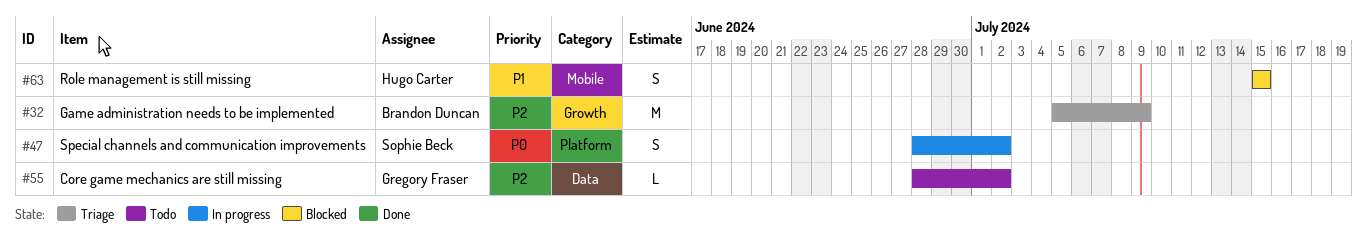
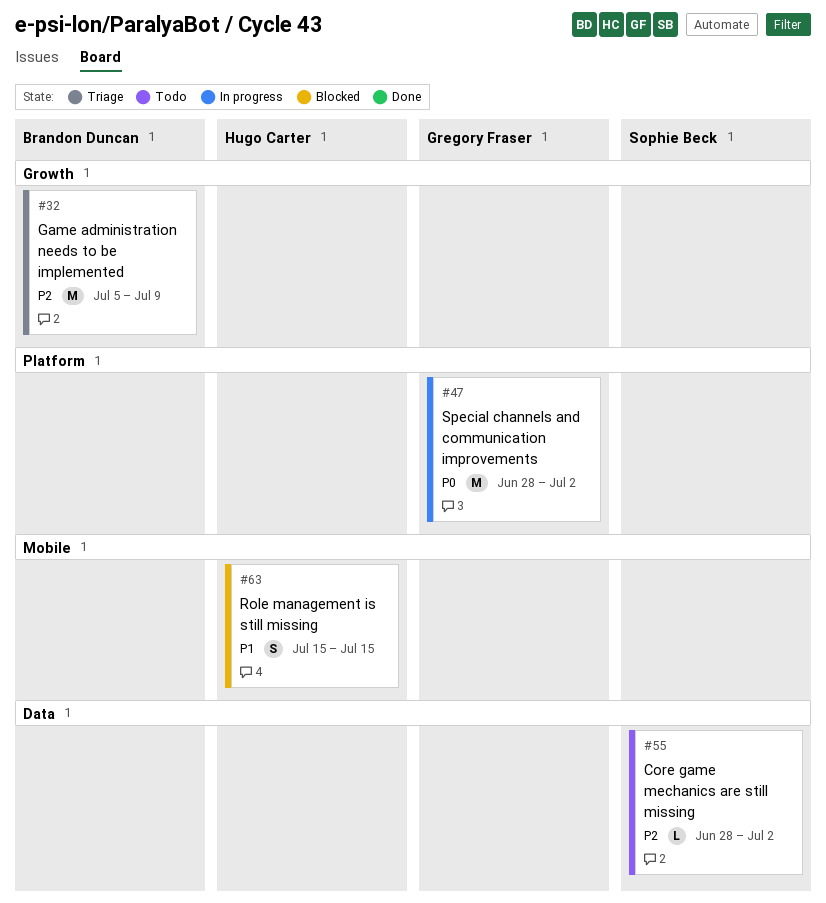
#47, owner: Sophie Beck -> Gregory Fraser
#47, estimate: S -> M
#55, owner: Gregory Fraser -> Sophie Beck

